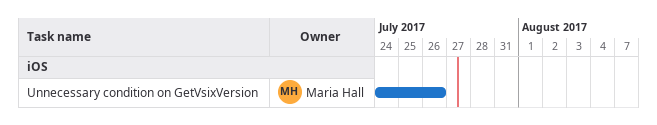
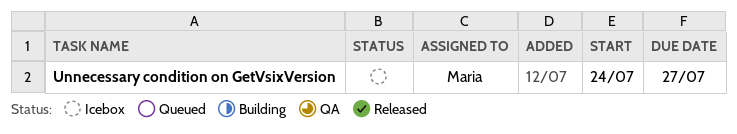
Unnecessary condition on GetVsixVersion, due: Jul 26 -> Jul 27

